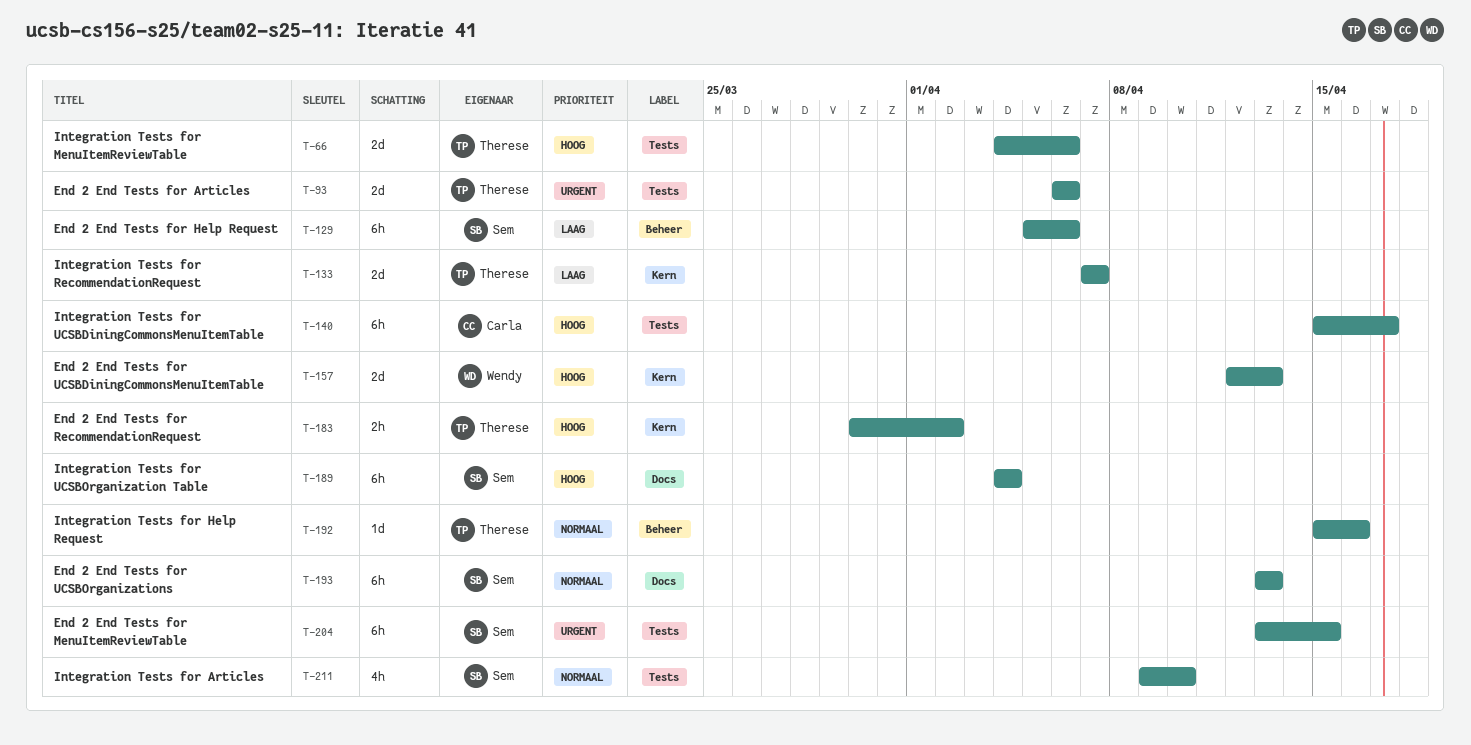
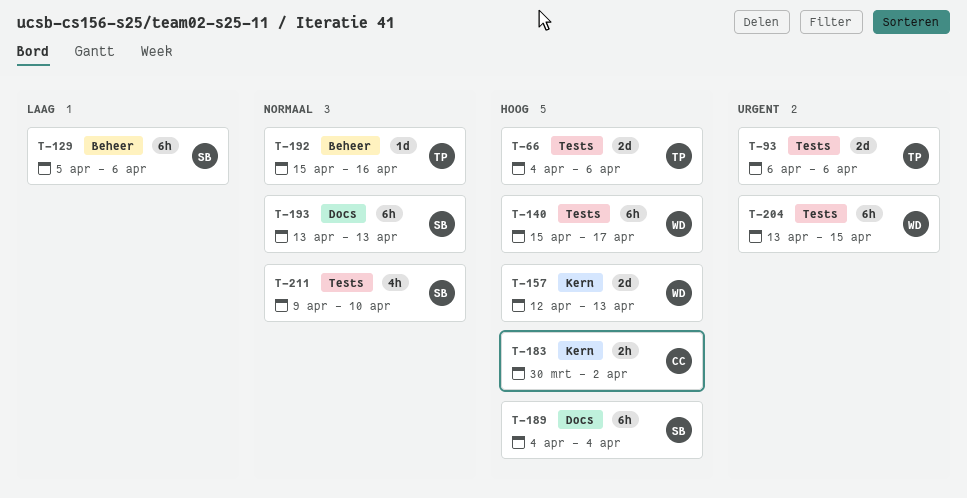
T-133: present -> none
T-140, owner: Carla -> Wendy
T-183, owner: Therese -> Carla
T-204, owner: Sem -> Wendy

